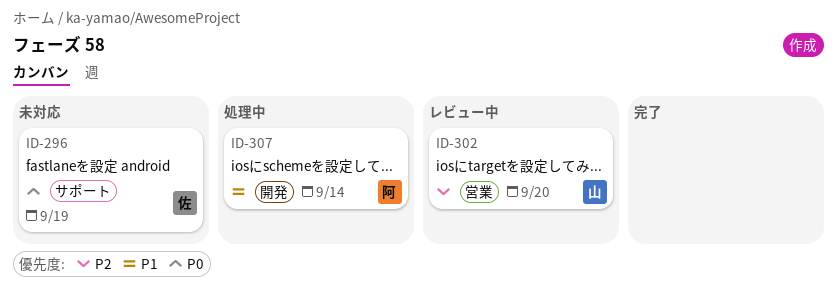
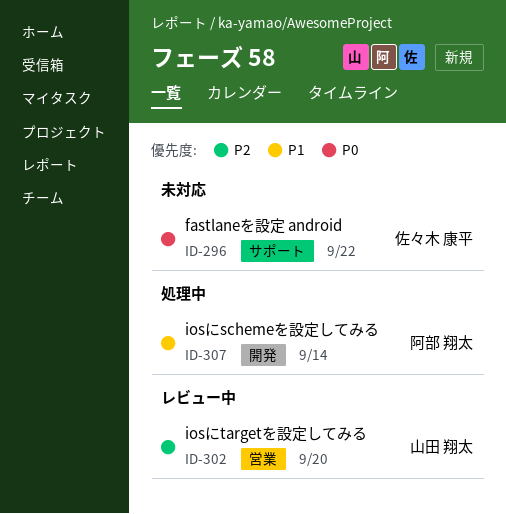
ID-296, due: Sep 19 -> Sep 22

